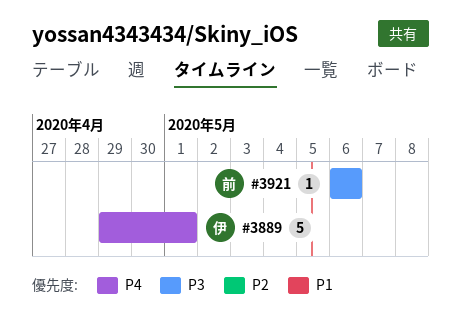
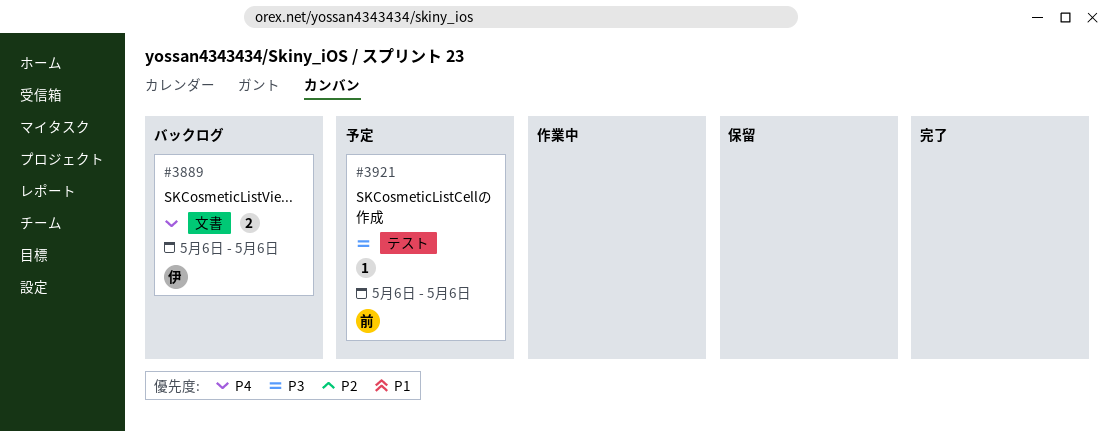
#3889, estimate: 5 -> 2
#3889, start: Apr 29 -> May 6
#3889, due: May 1 -> May 6

